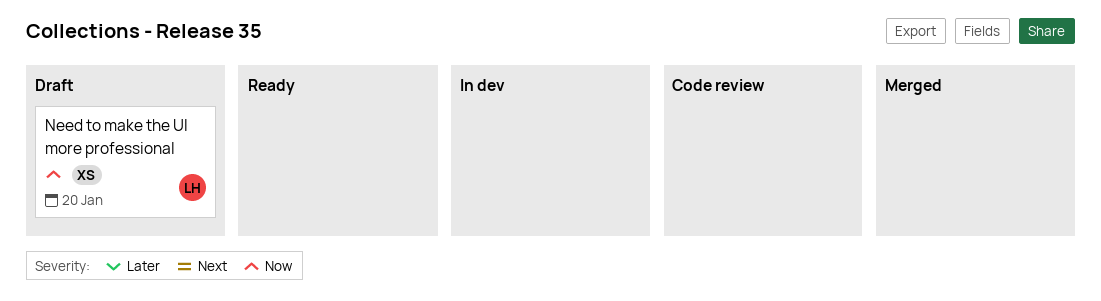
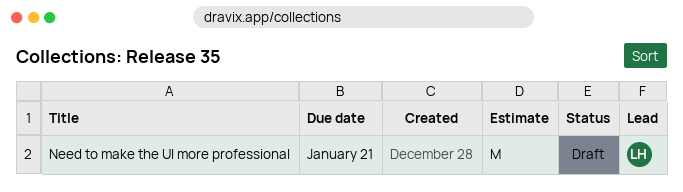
Need to make the UI more professional, estimate: XS -> M
Need to make the UI more professional, due: Jan 20 -> Jan 21

